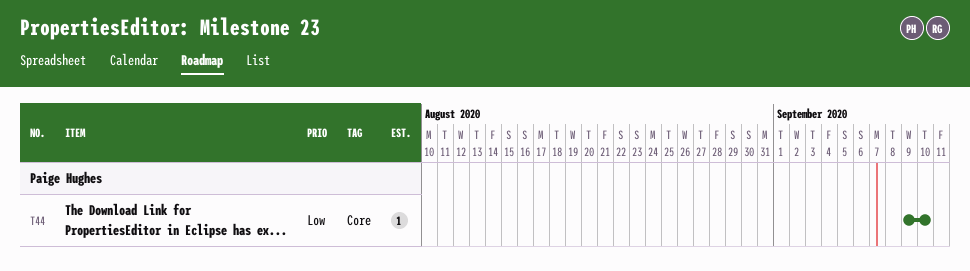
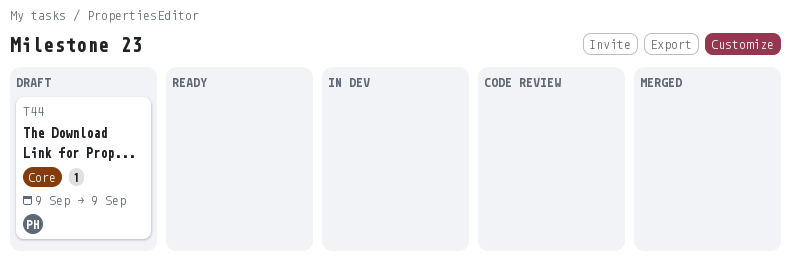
T44, due: Sep 10 -> Sep 9

